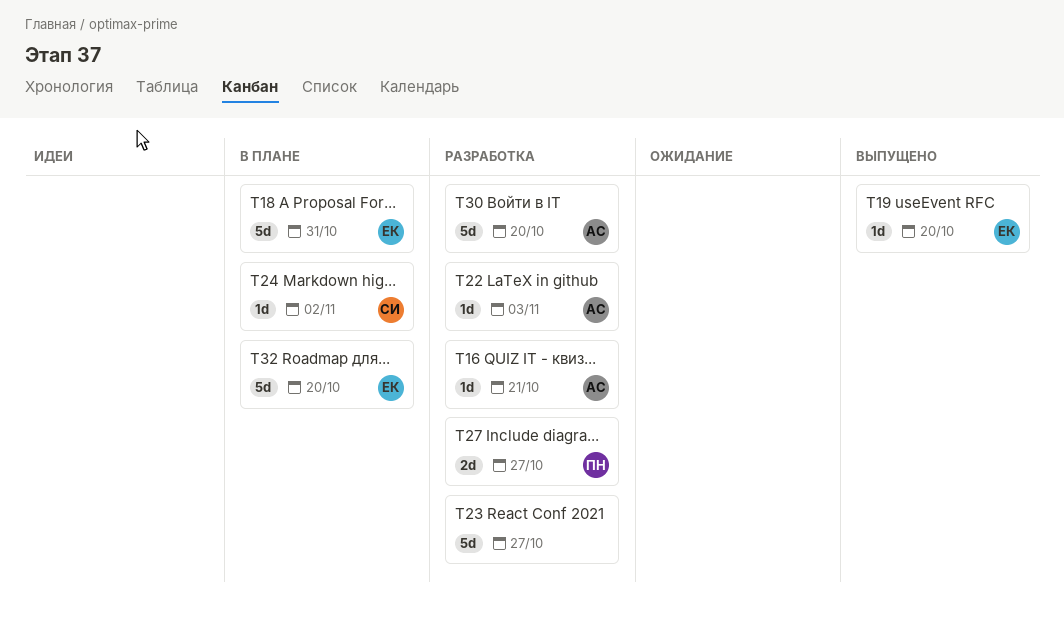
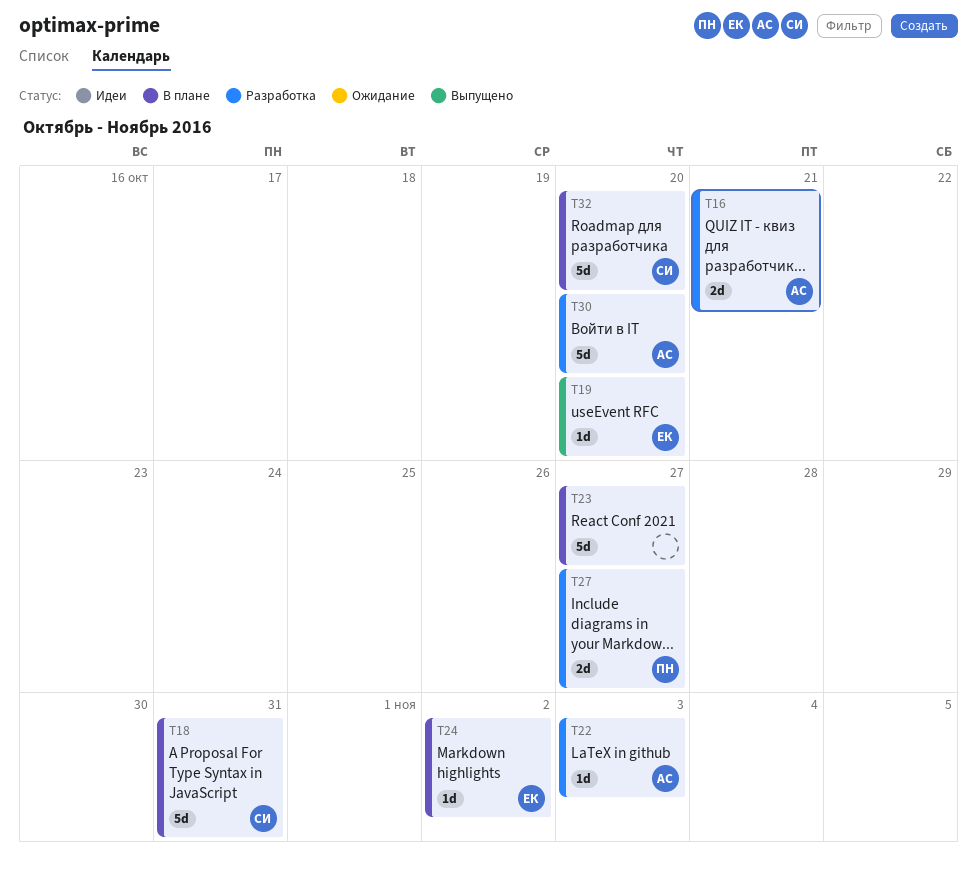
T16, estimate: 1d -> 2d
T18, owner: ЕК -> СИ
T23, status: Разработка -> В плане
T24, owner: СИ -> ЕК
T32, owner: ЕК -> СИ

